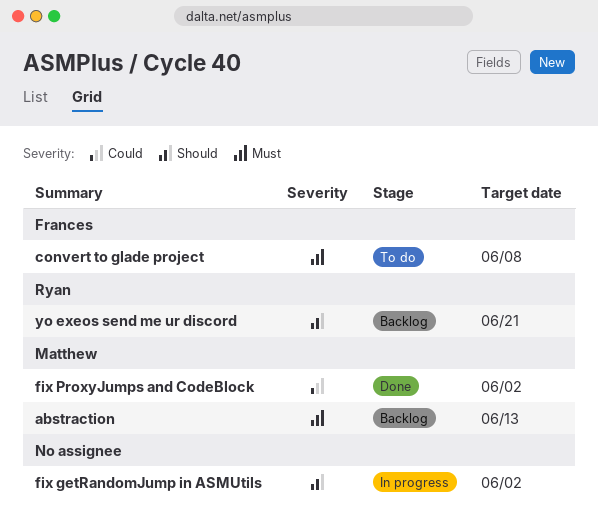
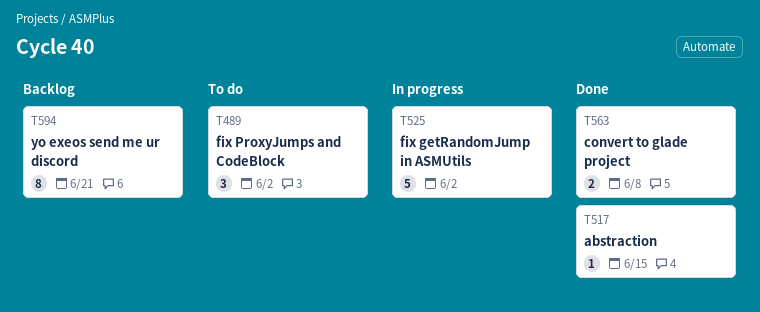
abstraction, status: Backlog -> Done
abstraction, due: Jun 13 -> Jun 15
convert to glade project, status: To do -> Done
fix ProxyJumps and CodeBlock, status: Done -> To do

